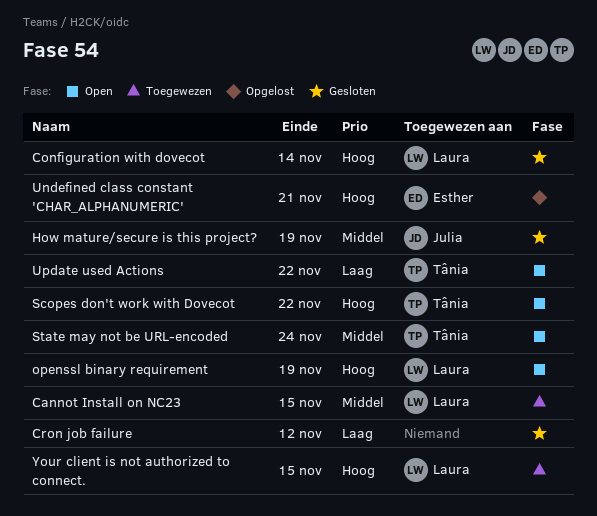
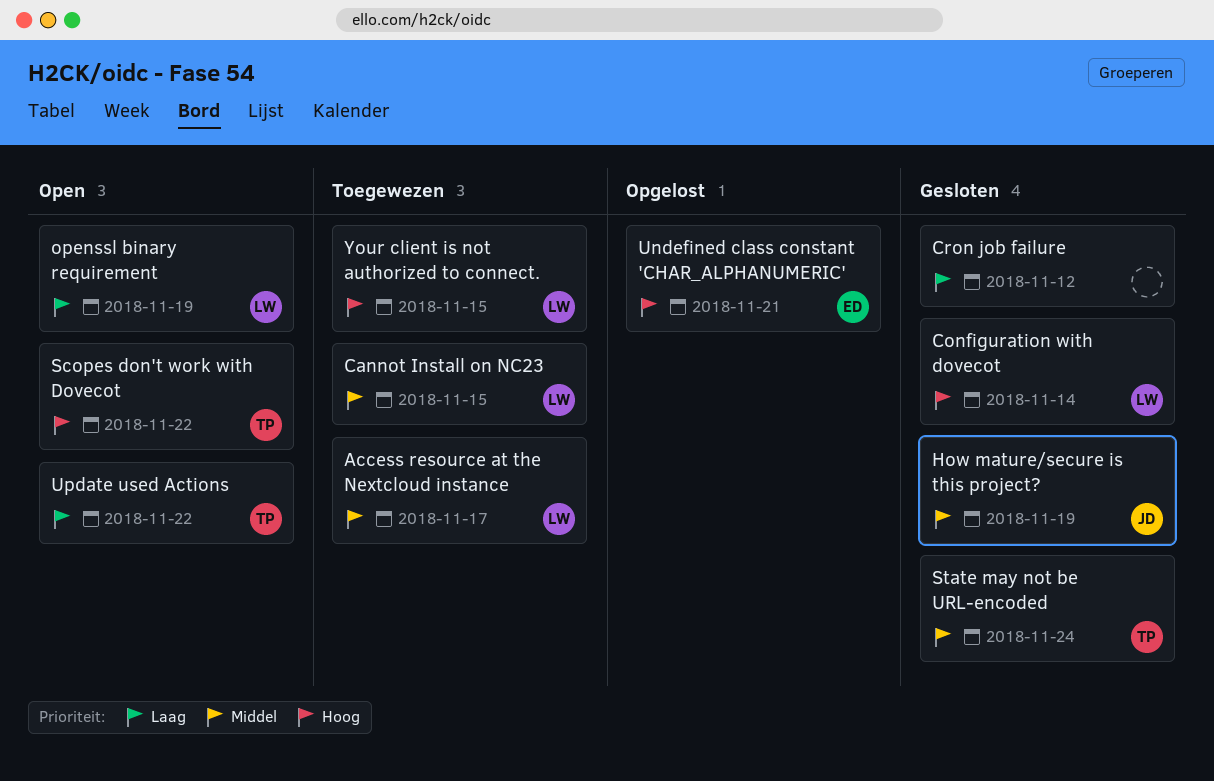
Access resource at the Nextcloud instance: none -> present
openssl binary requirement, priority: Hoog -> Laag
State may not be URL-encoded, status: Open -> Gesloten

